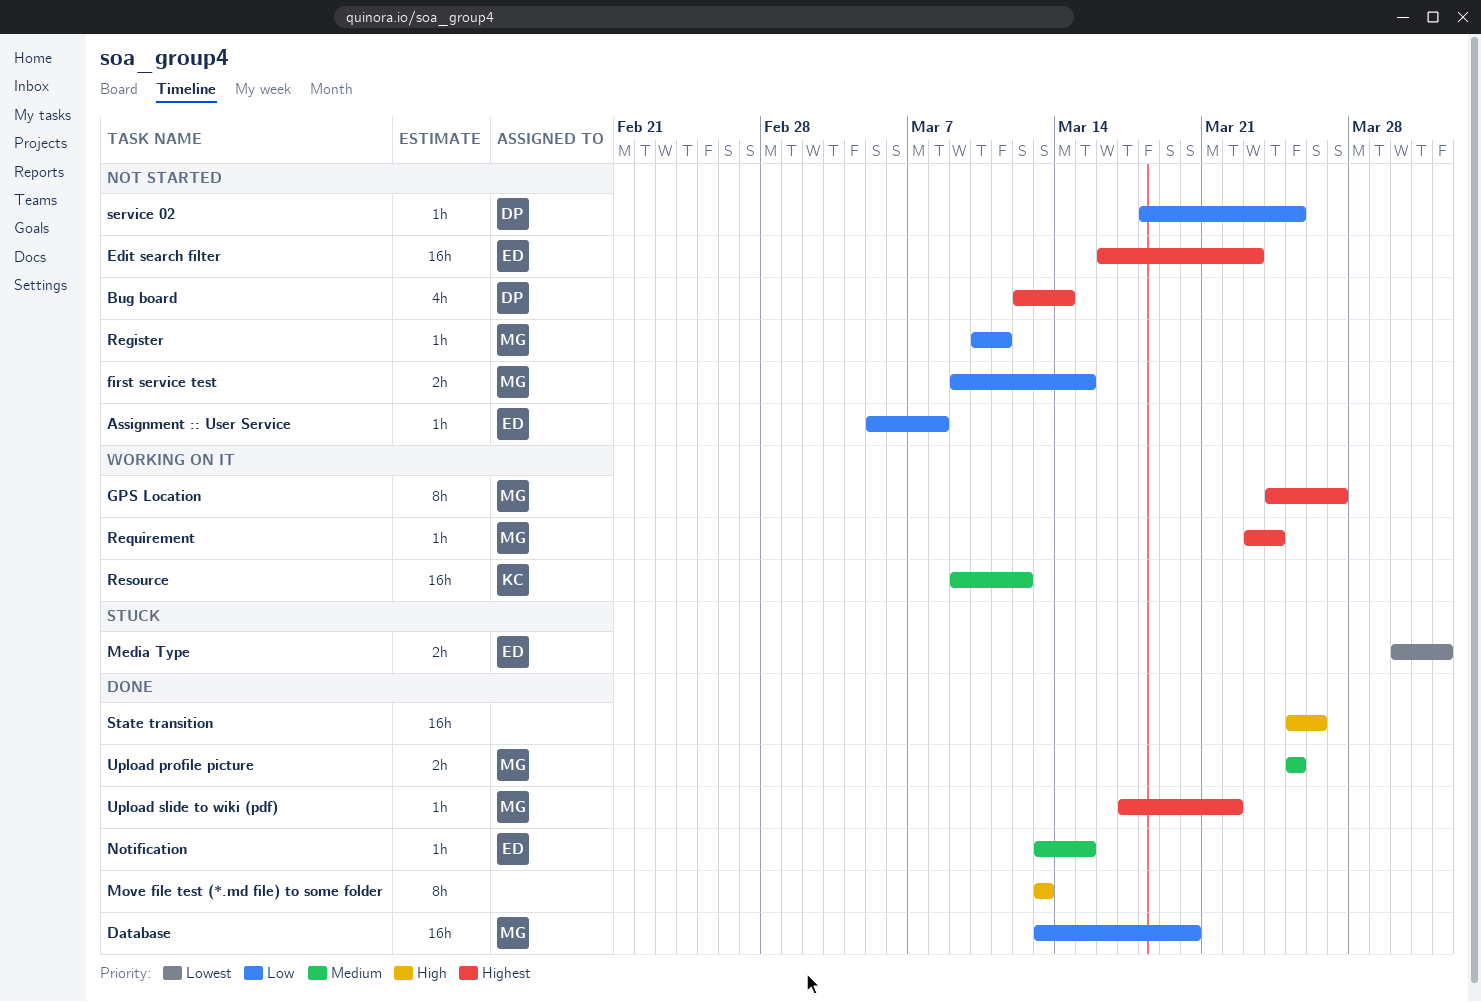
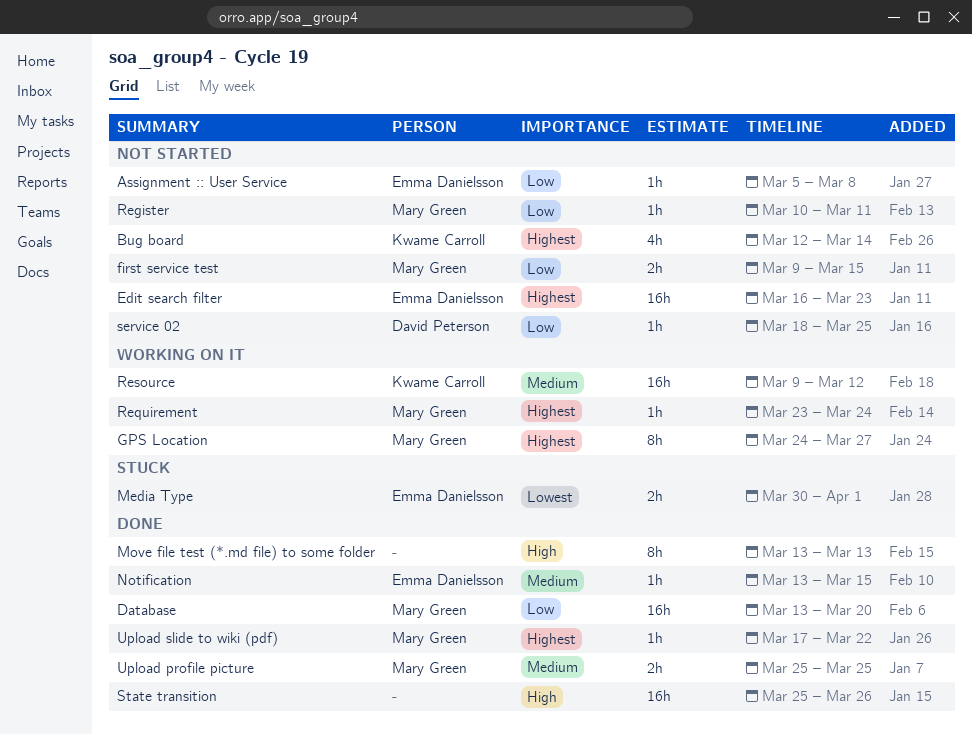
Bug board, owner: David Peterson -> Kwame Carroll

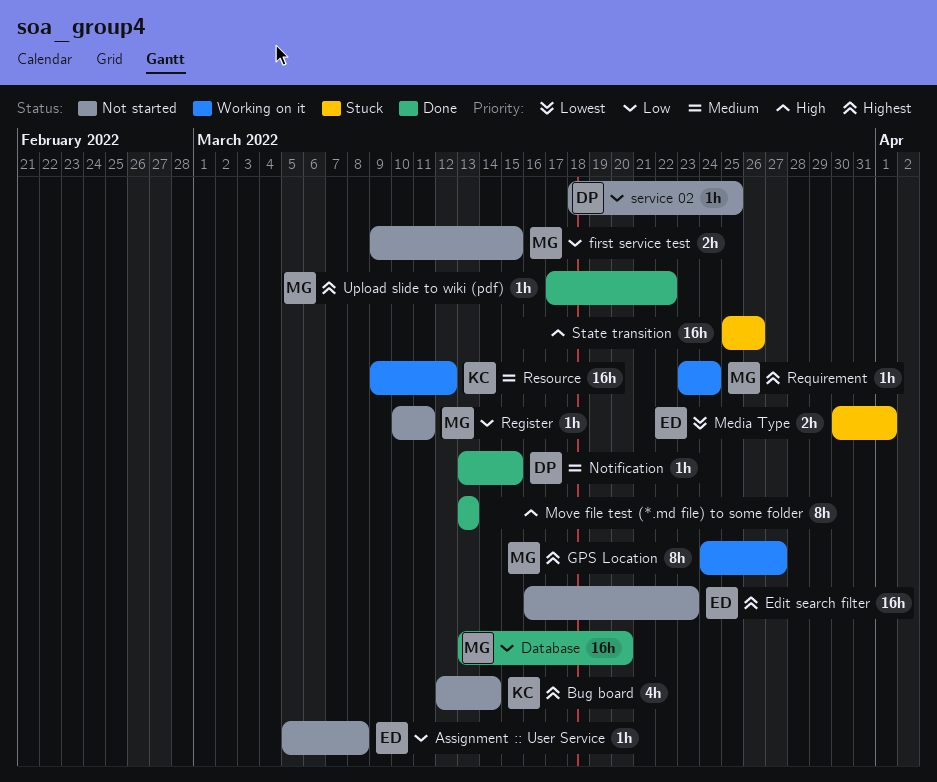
Notification, owner: Emma Danielsson -> David Peterson
State transition, status: Done -> Stuck
Upload profile picture: present -> none

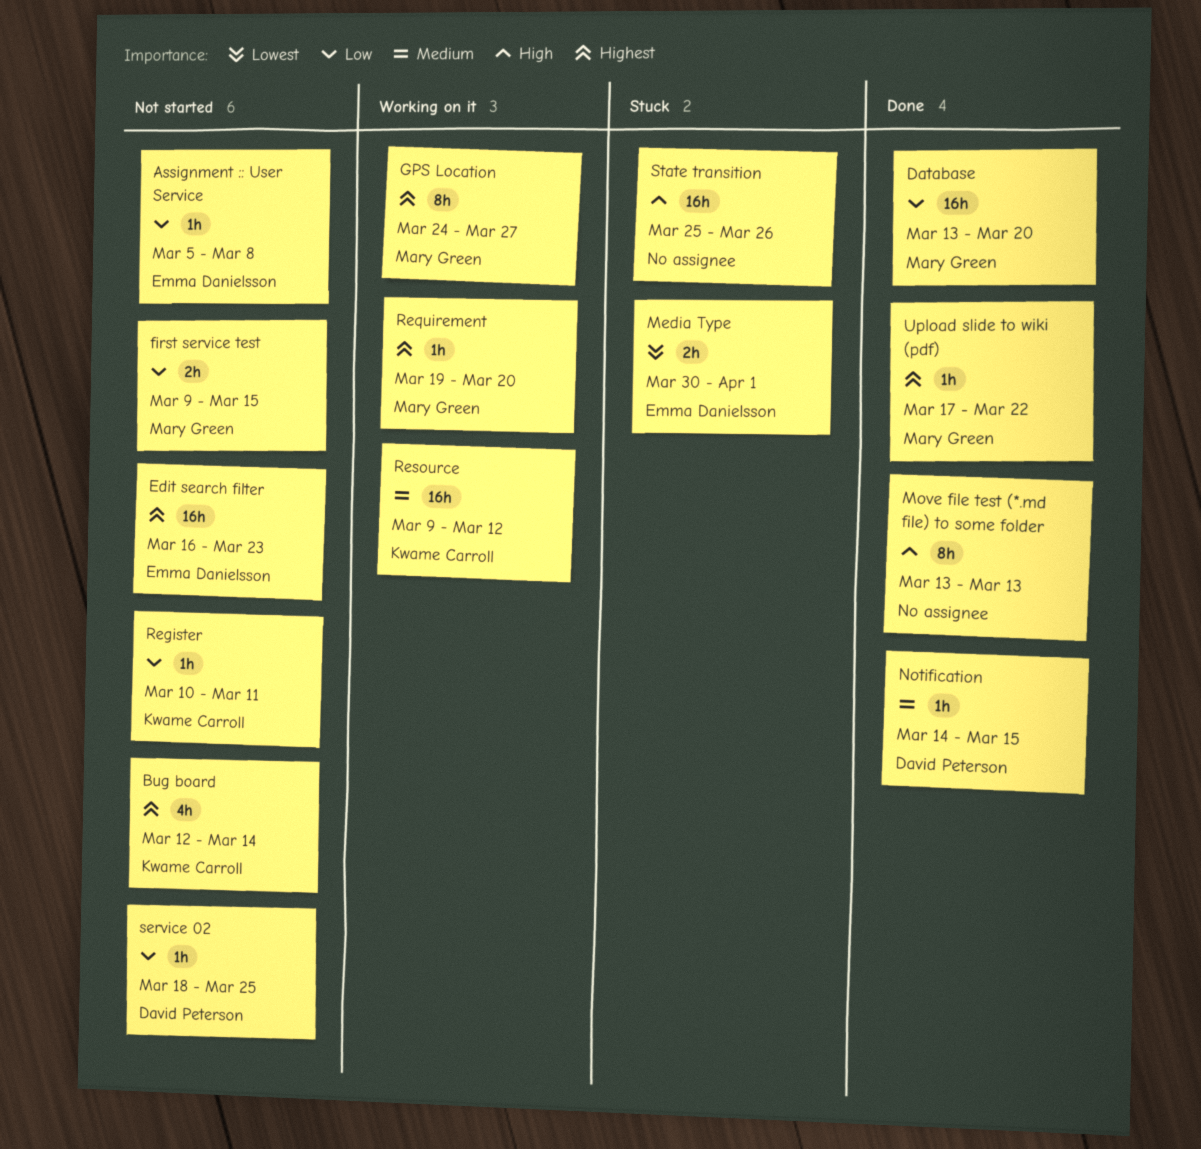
Notification, start: Mar 13 -> Mar 14
Register, owner: Mary Green -> Kwame Carroll
Requirement, start: Mar 23 -> Mar 19
Requirement, due: Mar 24 -> Mar 20

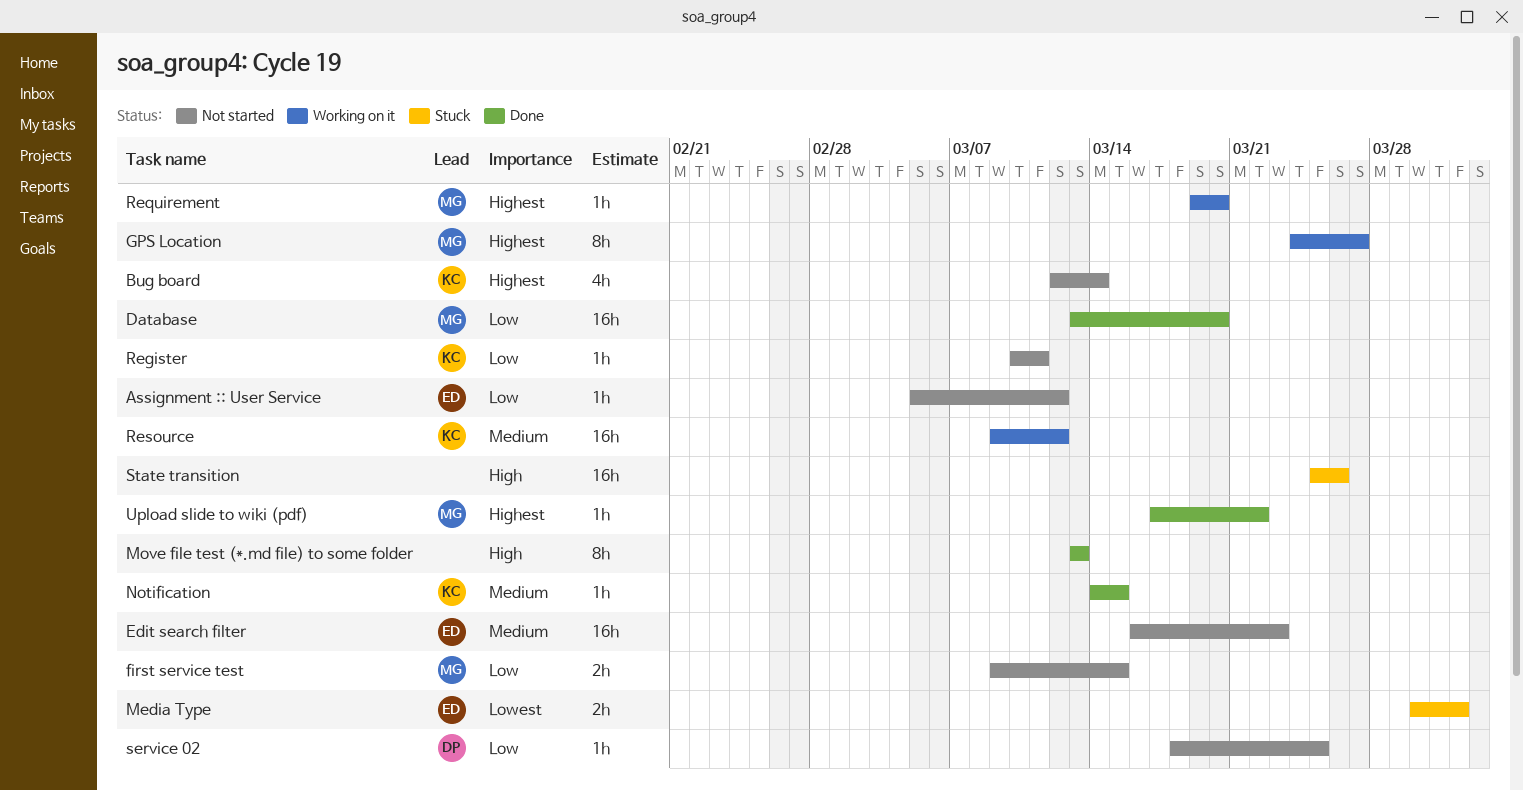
Assignment :: User Service, due: Mar 8 -> Mar 12
Edit search filter, priority: Highest -> Medium
Notification, owner: David Peterson -> Kwame Carroll

